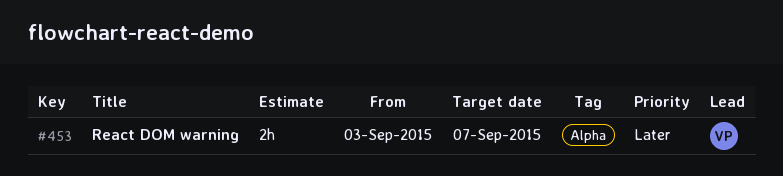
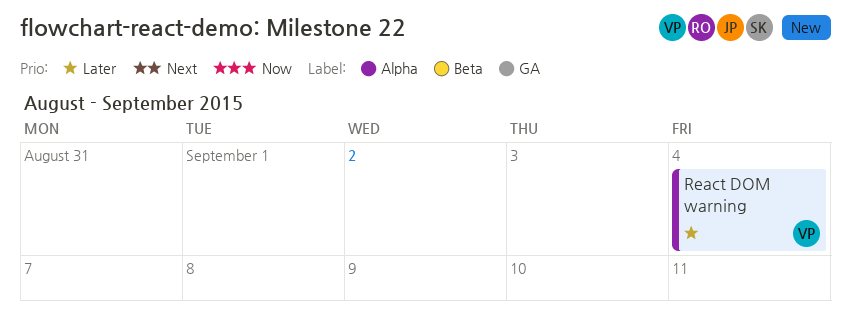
React DOM warning, due: Sep 7 -> Sep 4

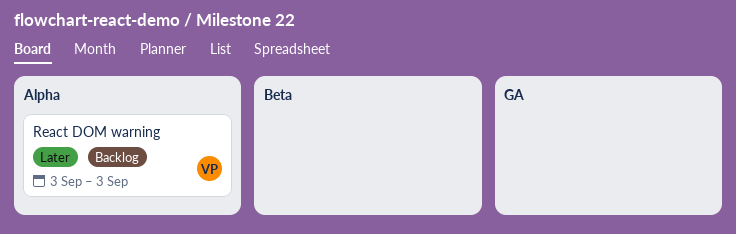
React DOM warning, due: Sep 4 -> Sep 3

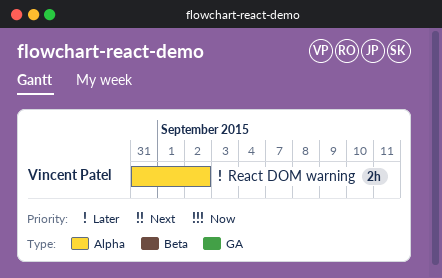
React DOM warning, start: Sep 3 -> Aug 31
React DOM warning, due: Sep 3 -> Sep 2

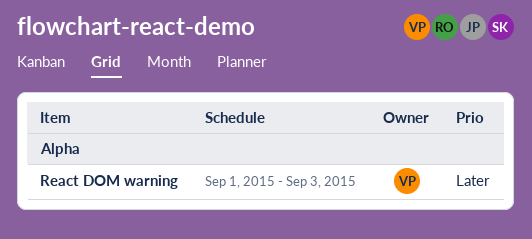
React DOM warning, start: Aug 31 -> Sep 1
React DOM warning, due: Sep 2 -> Sep 3

